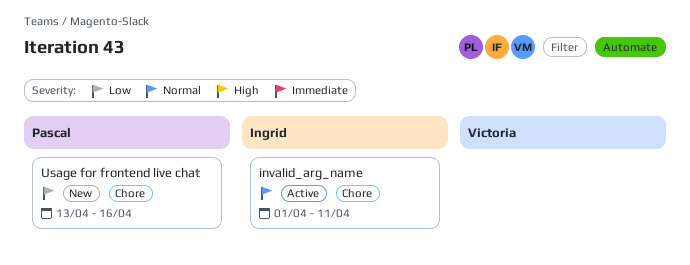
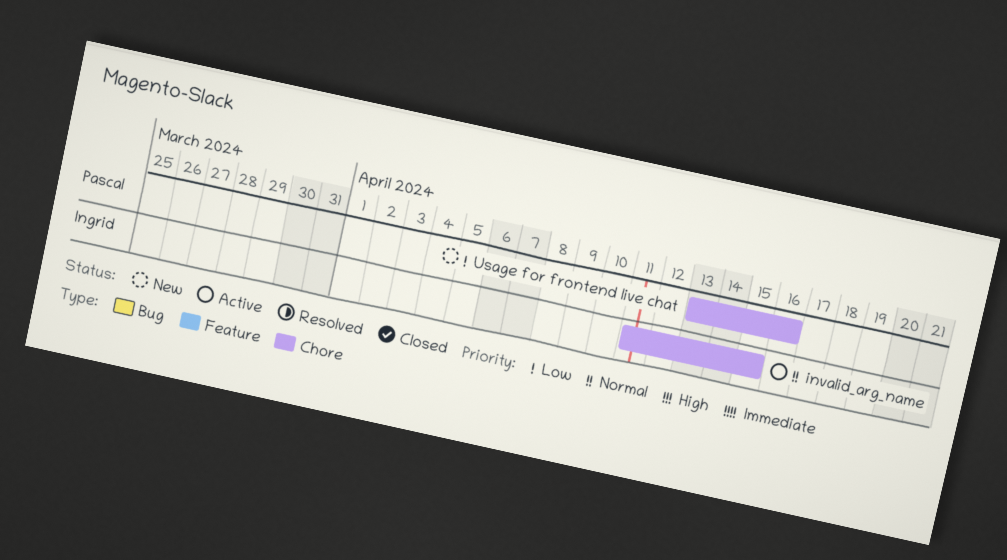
invalid_arg_name, start: Apr 1 -> Apr 11
invalid_arg_name, due: Apr 11 -> Apr 15

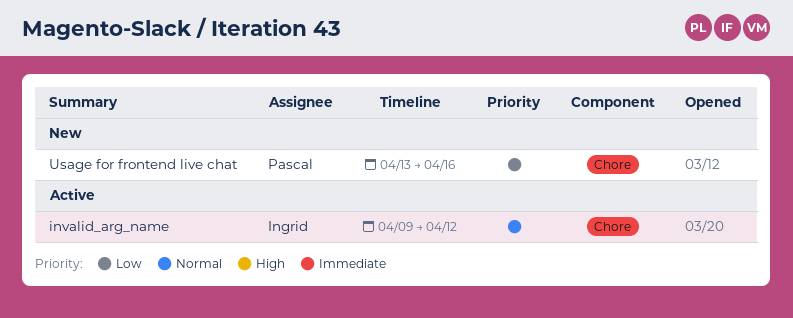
invalid_arg_name, start: Apr 11 -> Apr 9
invalid_arg_name, due: Apr 15 -> Apr 12

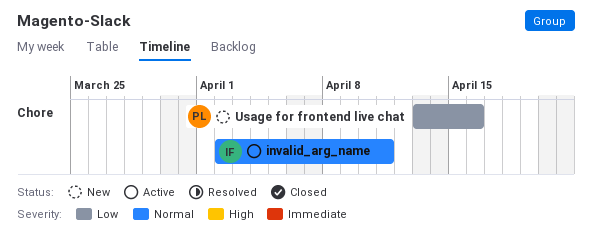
invalid_arg_name, start: Apr 9 -> Apr 2
invalid_arg_name, due: Apr 12 -> Apr 11

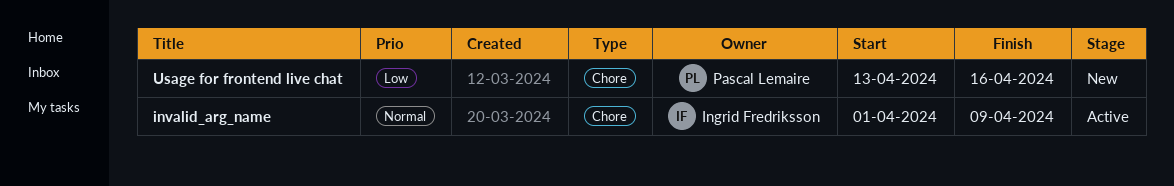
invalid_arg_name, start: Apr 2 -> Apr 1
invalid_arg_name, due: Apr 11 -> Apr 9

